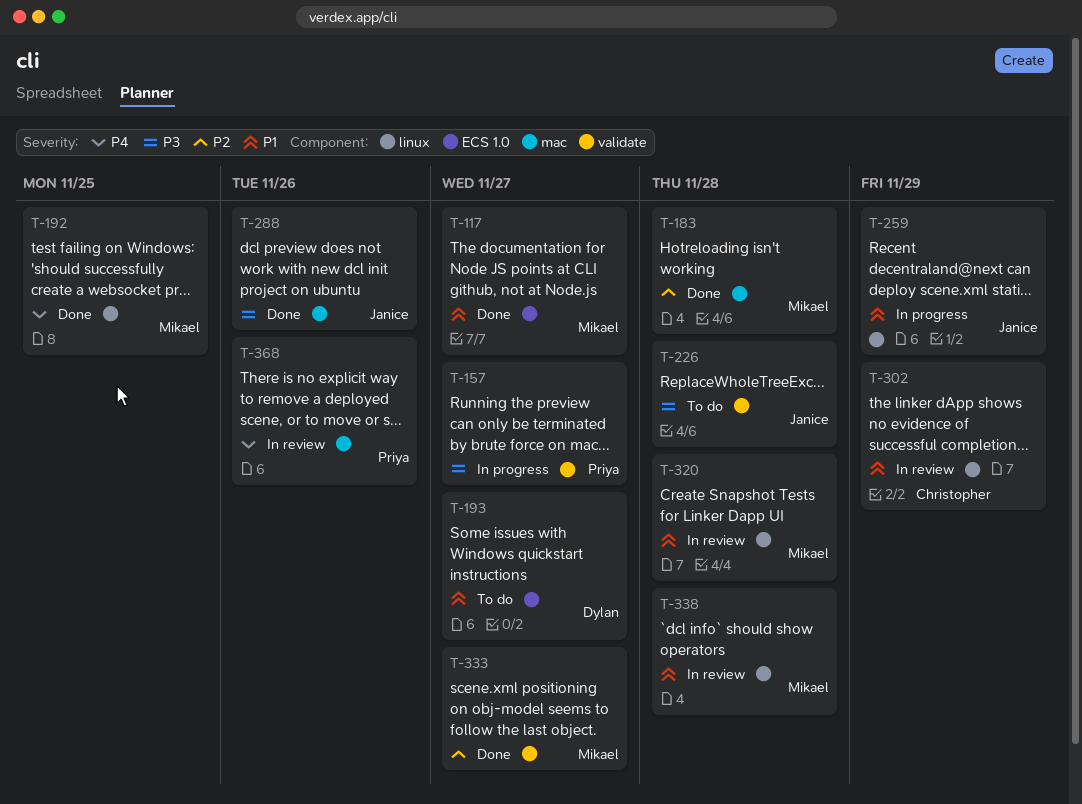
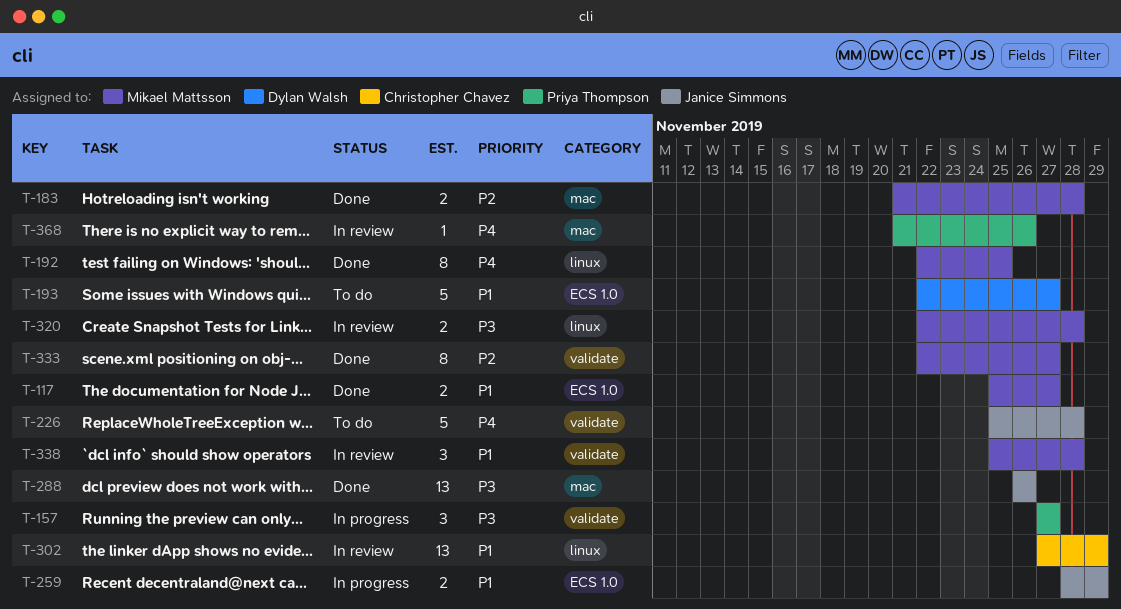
T-226, priority: P3 -> P4
T-259, label: linux -> ECS 1.0
T-320, priority: P1 -> P3
T-338, label: linux -> validate

